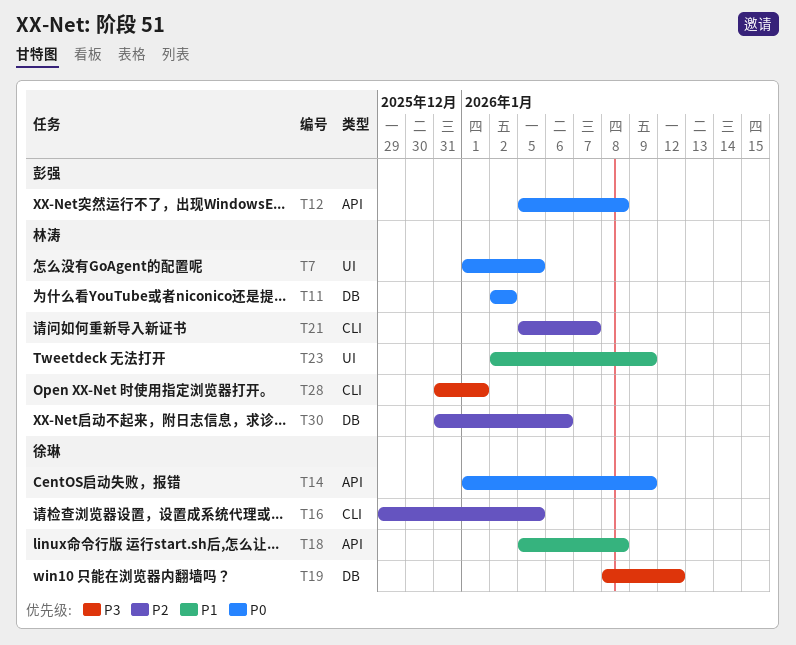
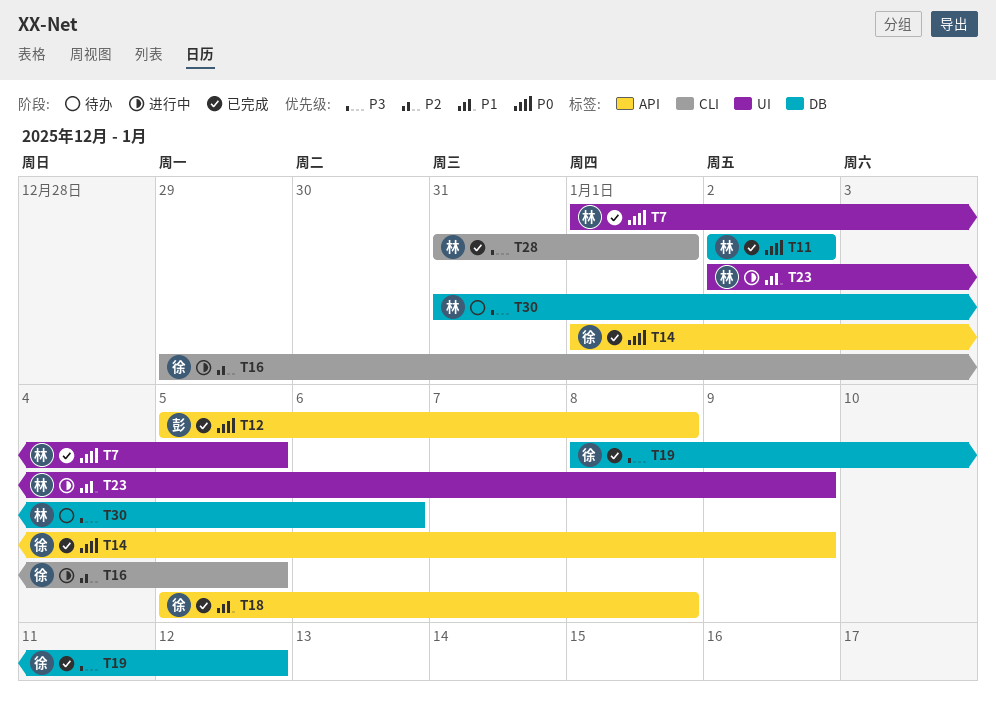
T21: present -> none
T30, priority: P2 -> P3

